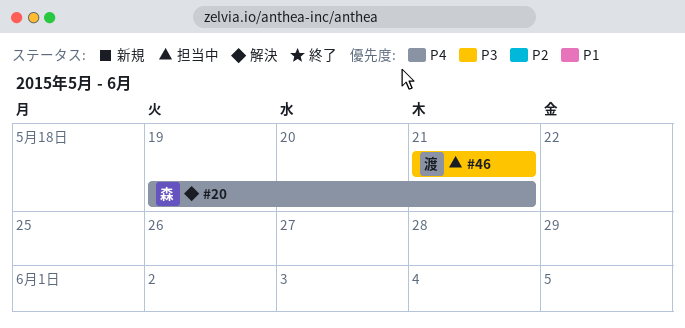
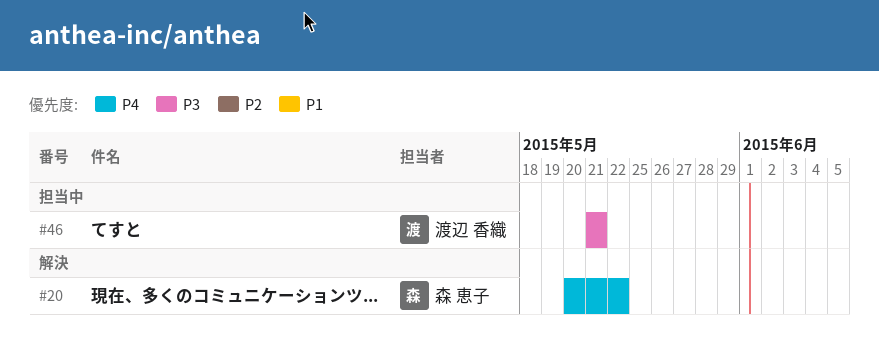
#20, start: May 19 -> May 20
#20, due: May 21 -> May 22

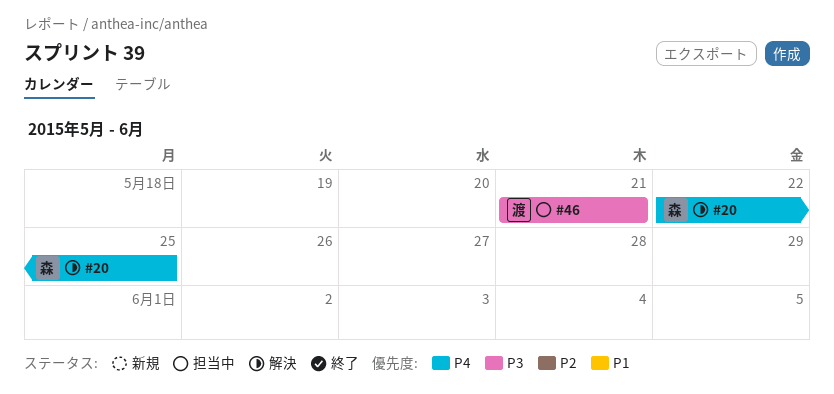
#20, start: May 20 -> May 22
#20, due: May 22 -> May 25

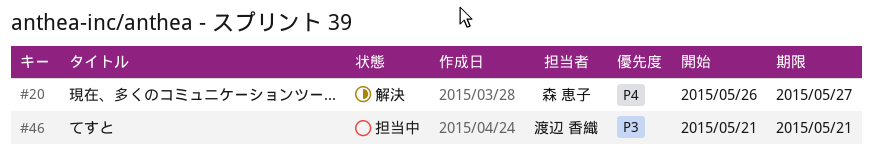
#20, start: May 22 -> May 26
#20, due: May 25 -> May 27

